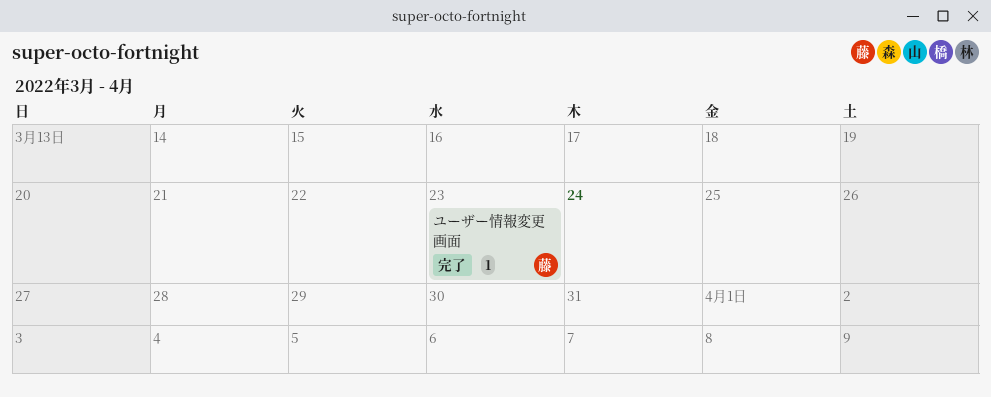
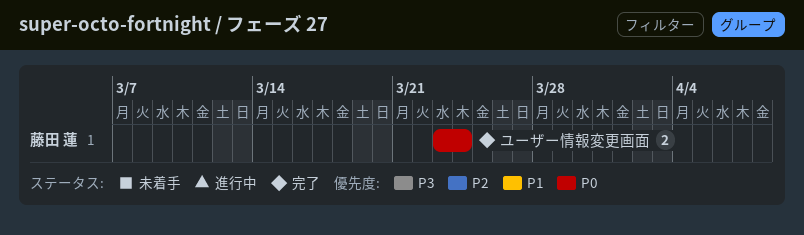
ユーザー情報変更画面, estimate: 1 -> 2
ユーザー情報変更画面, due: Mar 23 -> Mar 24

